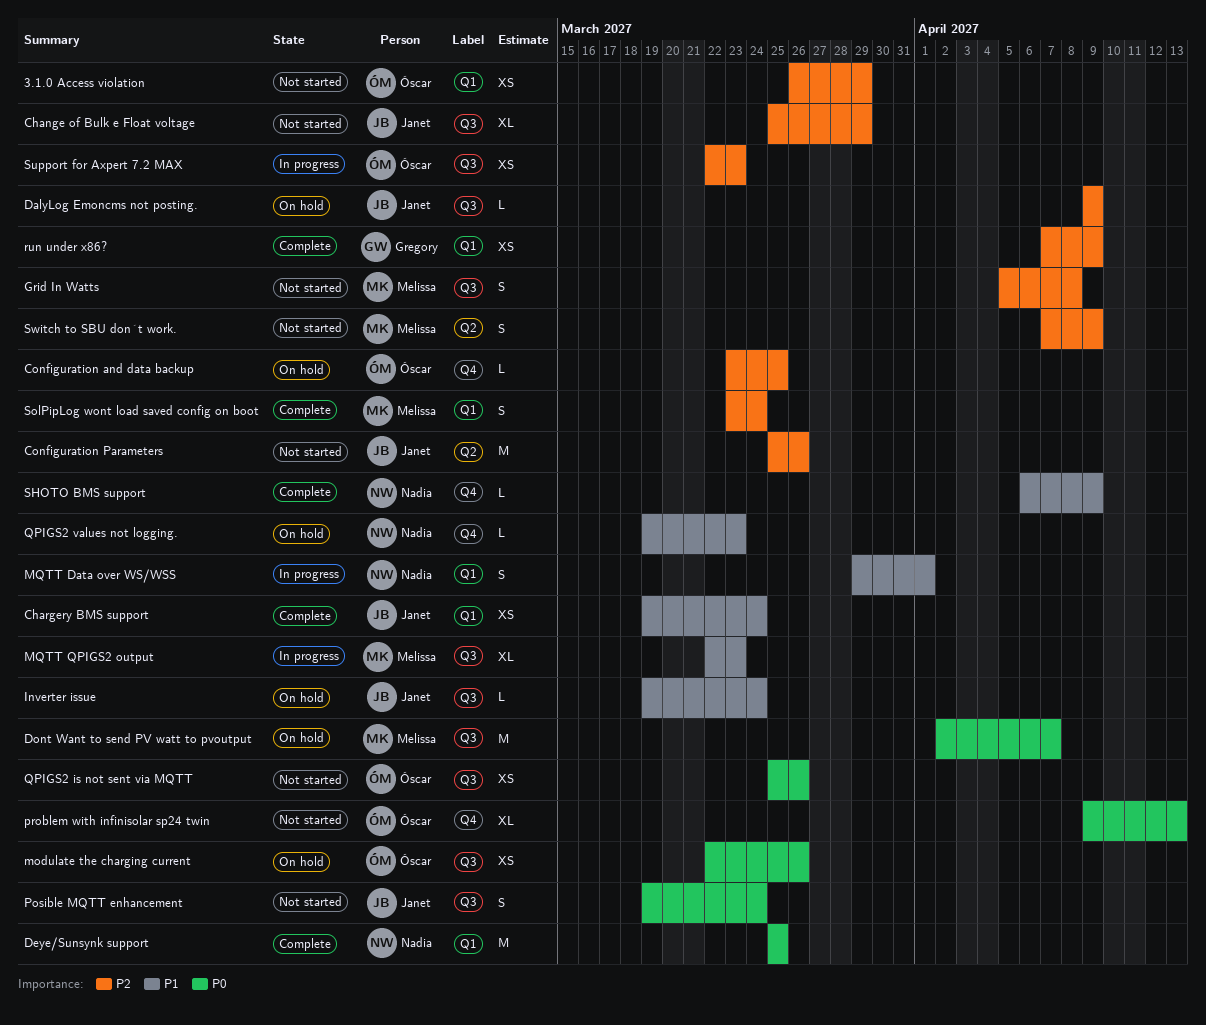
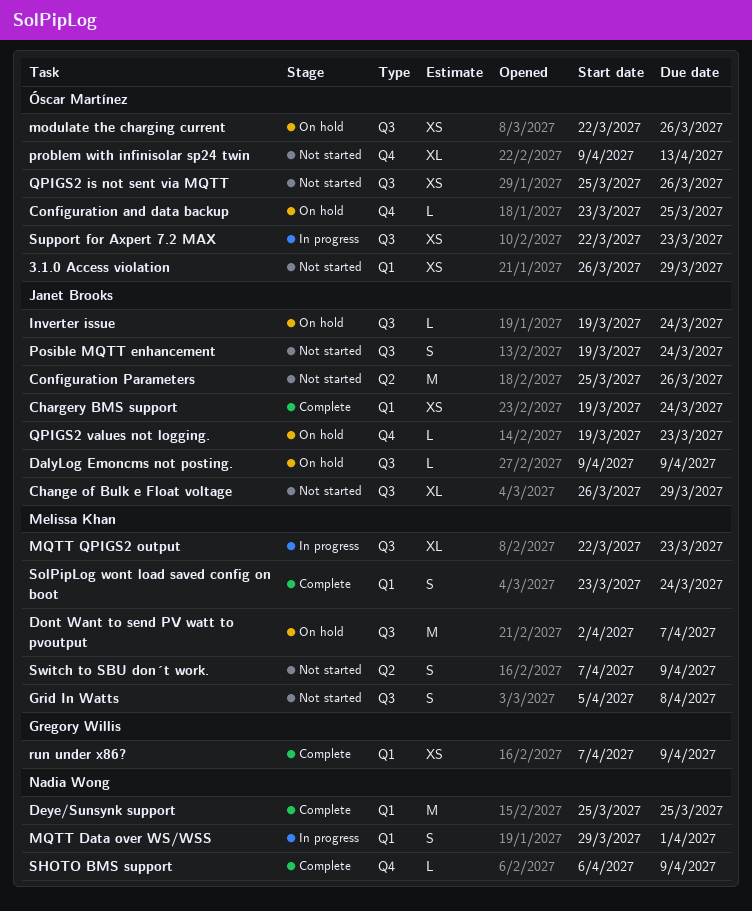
Change of Bulk e Float voltage, start: Mar 25 -> Mar 26
QPIGS2 values not logging., owner: Nadia Wong -> Janet Brooks

